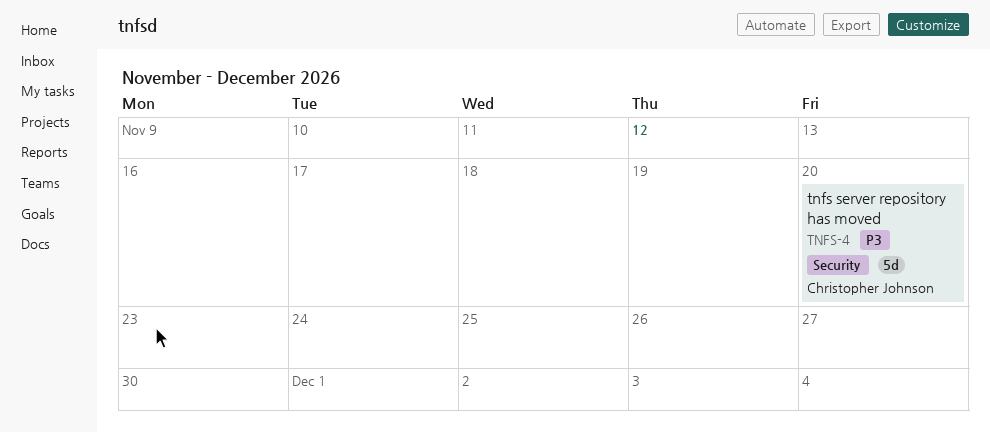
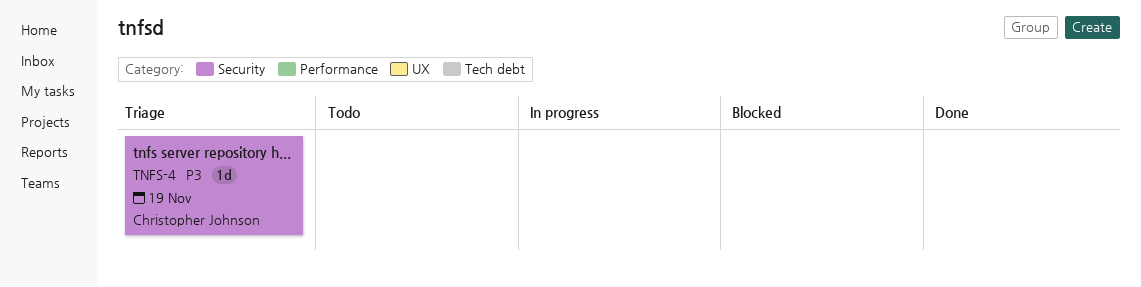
TNFS-4, estimate: 5d -> 1d
TNFS-4, due: Nov 20 -> Nov 19

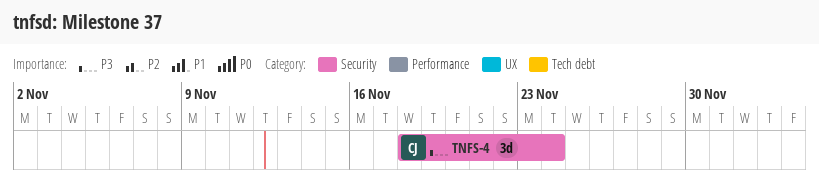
TNFS-4, estimate: 1d -> 3d
TNFS-4, due: Nov 19 -> Nov 24

